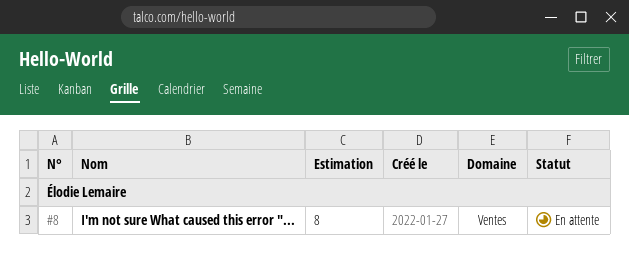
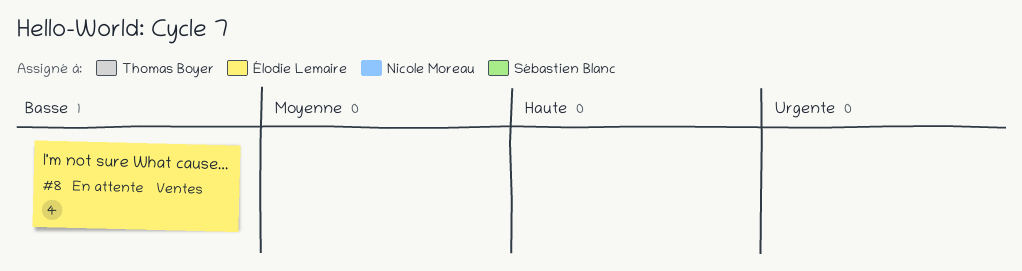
#8, estimate: 8 -> 4

